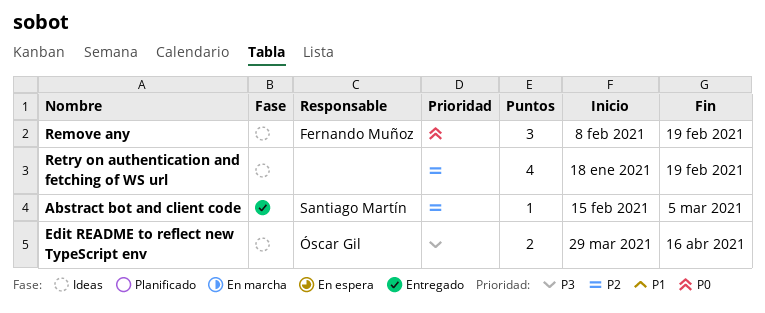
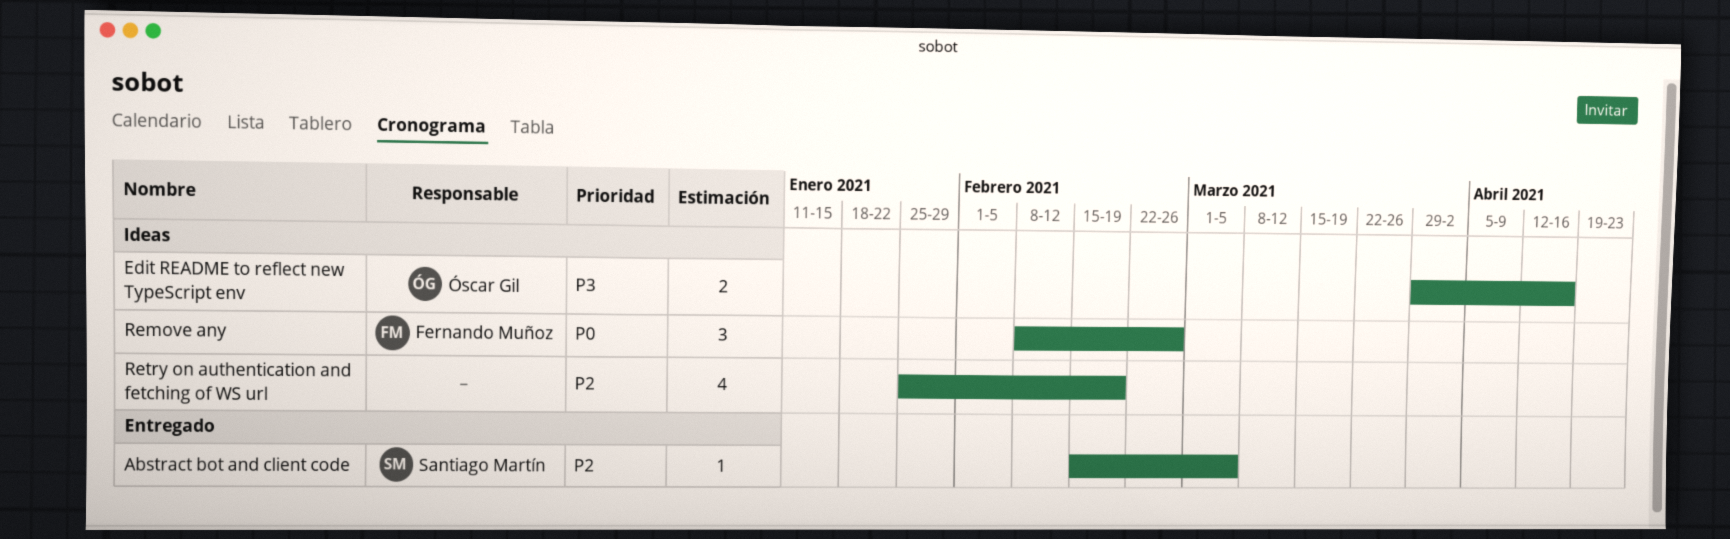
Remove any, due: Feb 19 -> Feb 26
Retry on authentication and fetching of WS url, start: Jan 18 -> Jan 25

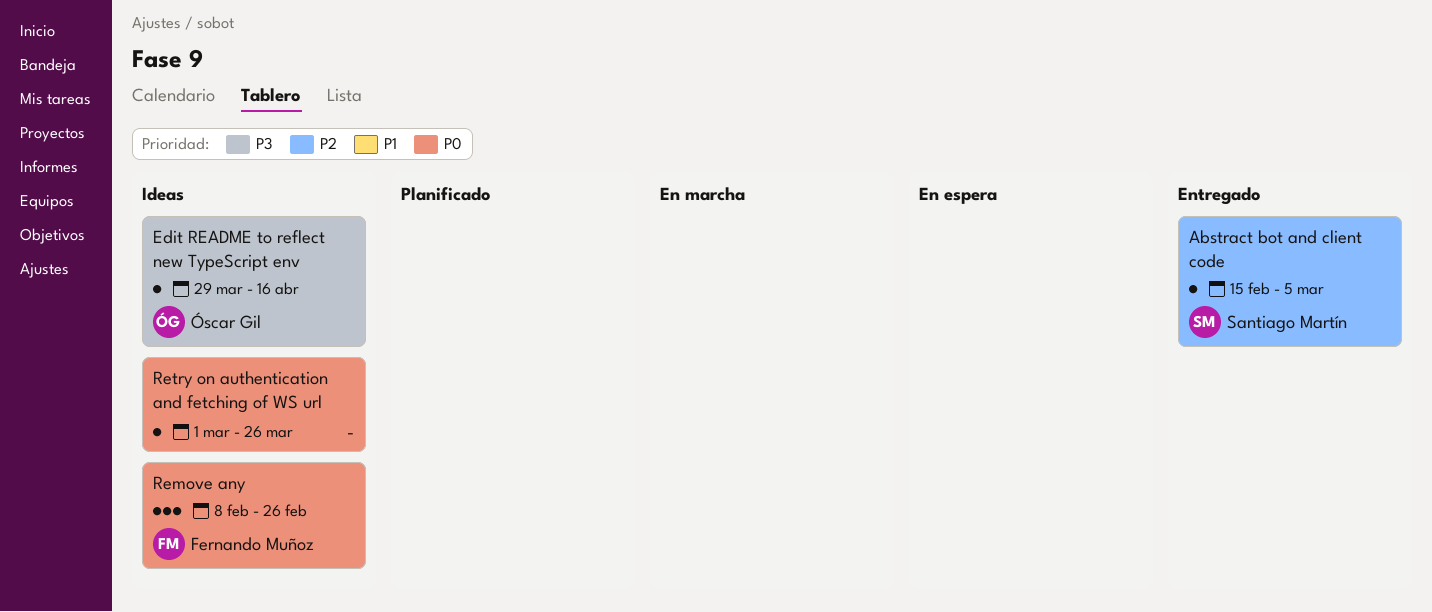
Edit README to reflect new TypeScript env, estimate: 2 -> 1
Retry on authentication and fetching of WS url, priority: P2 -> P0
Retry on authentication and fetching of WS url, estimate: 4 -> 1
Retry on authentication and fetching of WS url, start: Jan 25 -> Mar 1
Retry on authentication and fetching of WS url, due: Feb 19 -> Mar 26

